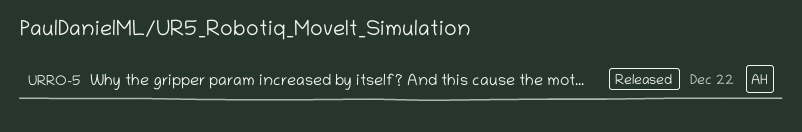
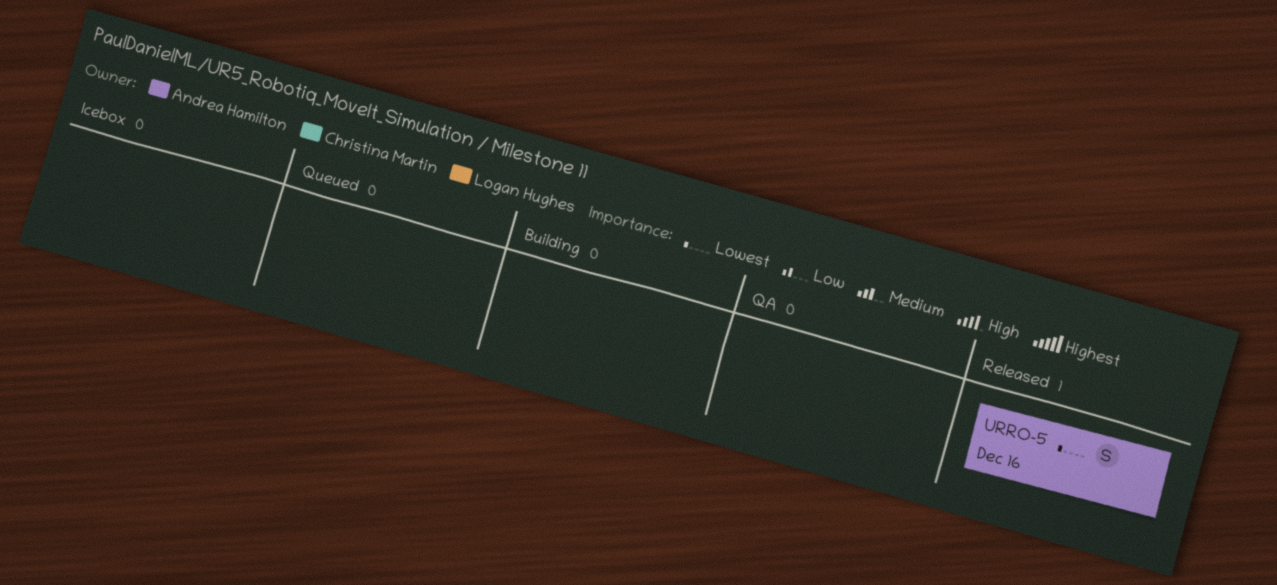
URRO-5, due: Dec 22 -> Dec 16

